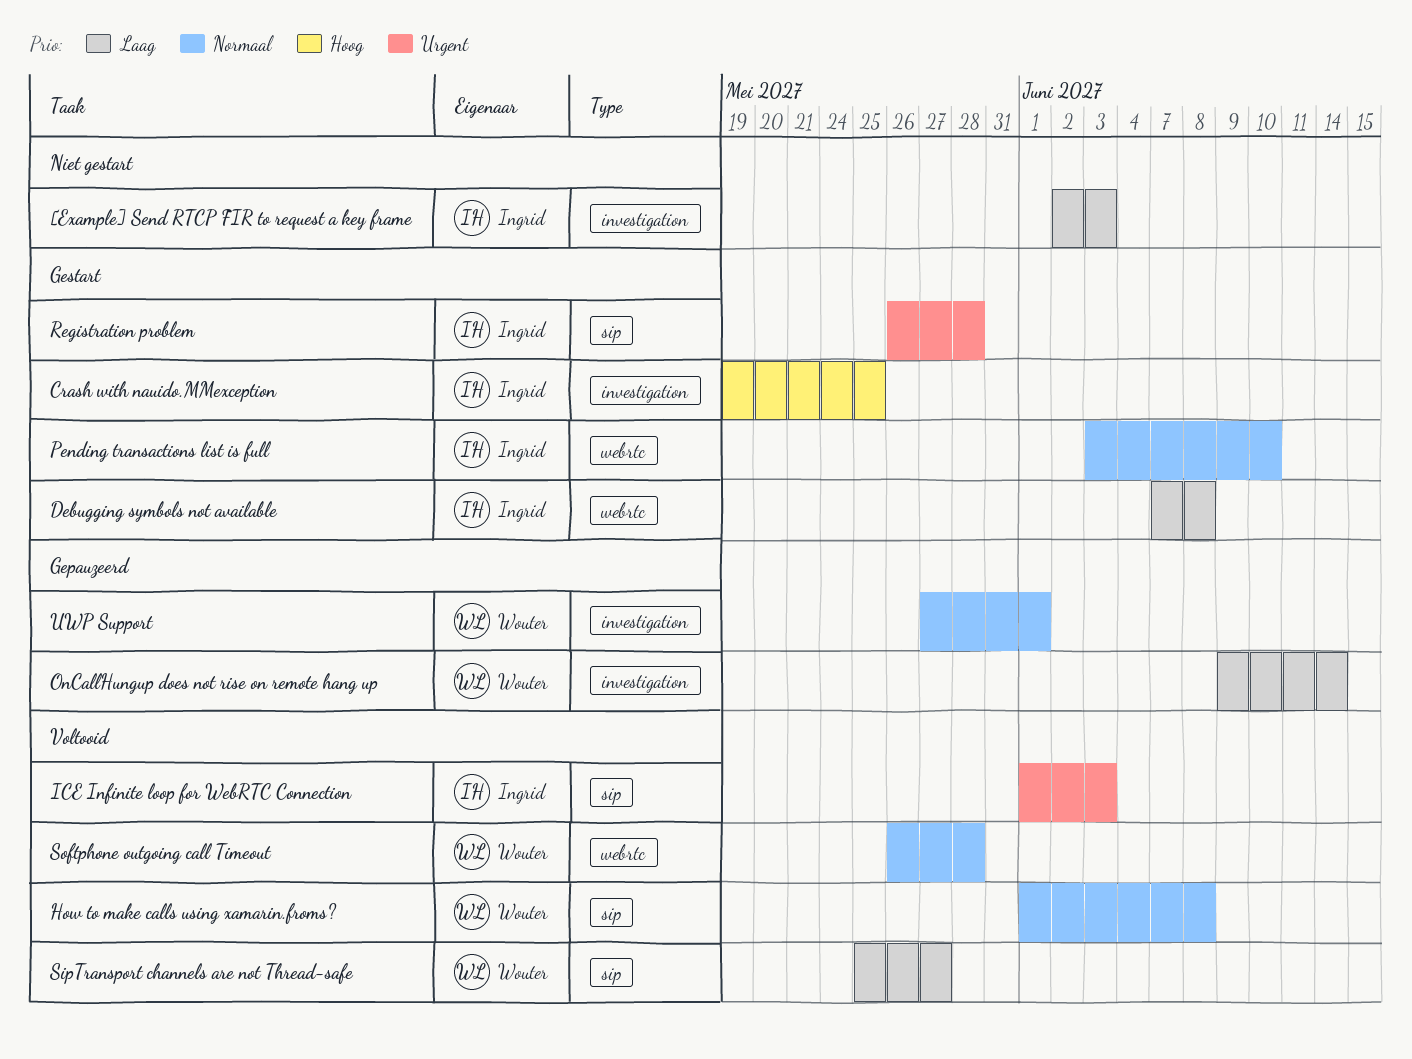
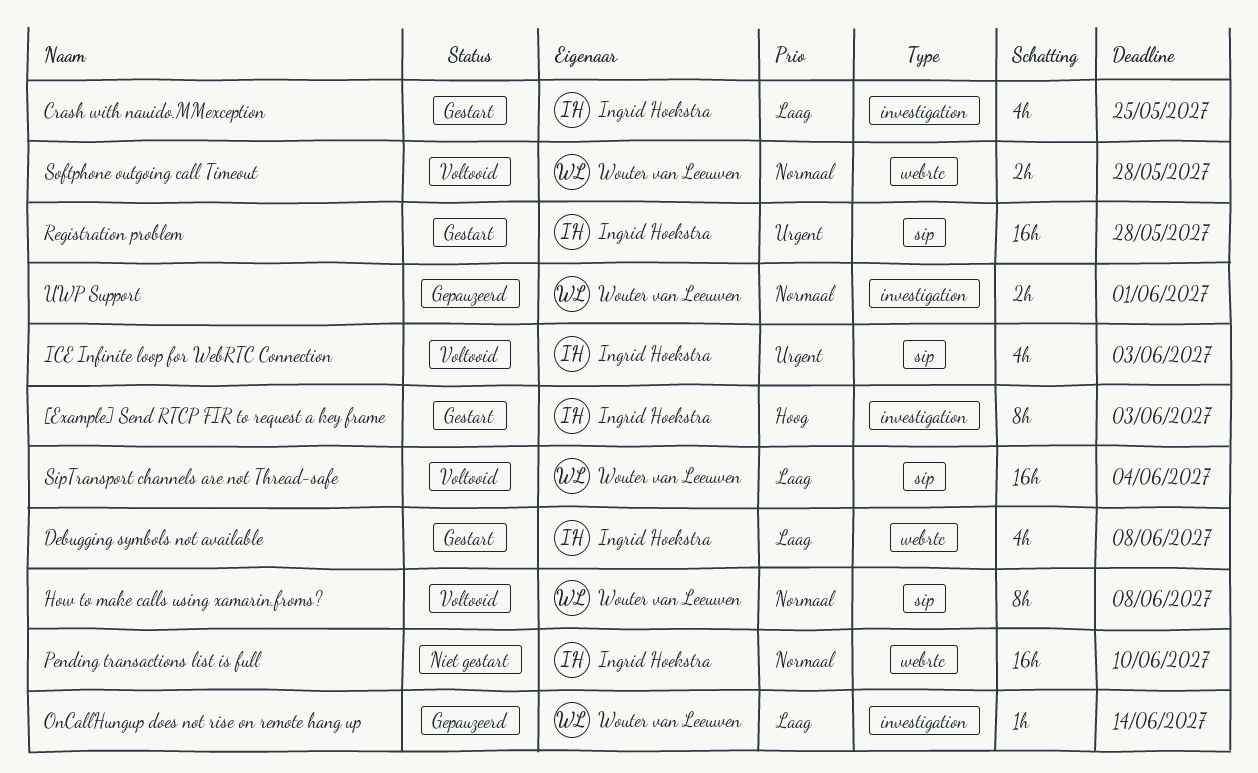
[Example] Send RTCP FIR to request a key frame, status: Niet gestart -> Gestart
[Example] Send RTCP FIR to request a key frame, priority: Laag -> Hoog
Crash with nauido.MMexception, priority: Hoog -> Laag
Pending transactions list is full, status: Gestart -> Niet gestart
SipTransport channels are not Thread-safe, due: May 27 -> Jun 4

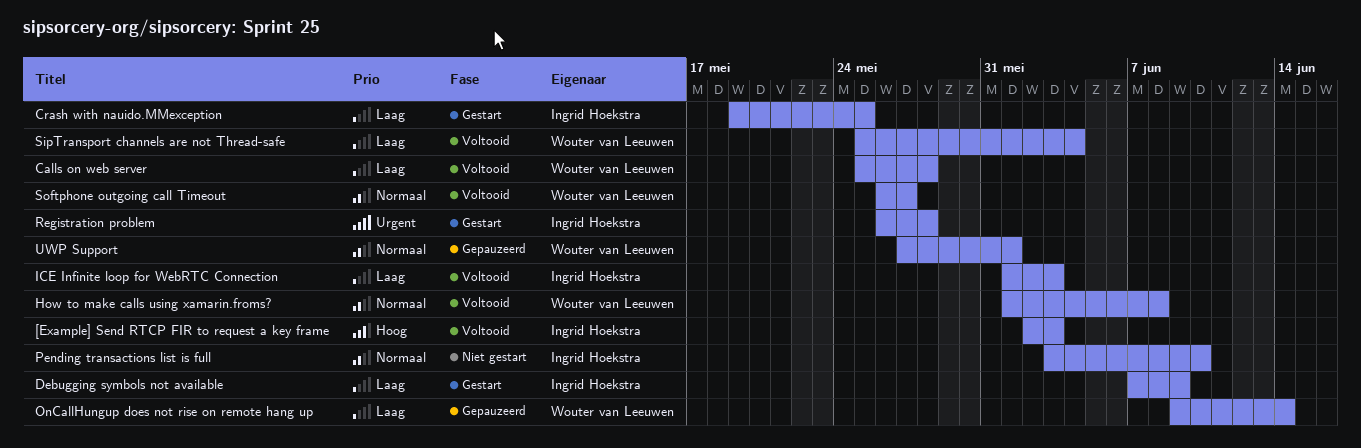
[Example] Send RTCP FIR to request a key frame, status: Gestart -> Voltooid
Calls on web server: none -> present
Debugging symbols not available, due: Jun 8 -> Jun 9
ICE Infinite loop for WebRTC Connection, priority: Urgent -> Laag
Softphone outgoing call Timeout, due: May 28 -> May 27

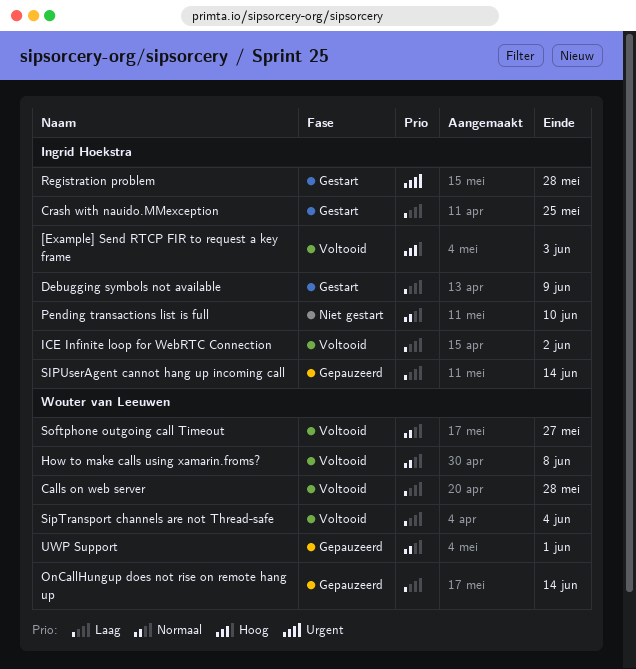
ICE Infinite loop for WebRTC Connection, due: Jun 3 -> Jun 2
SIPUserAgent cannot hang up incoming call: none -> present

